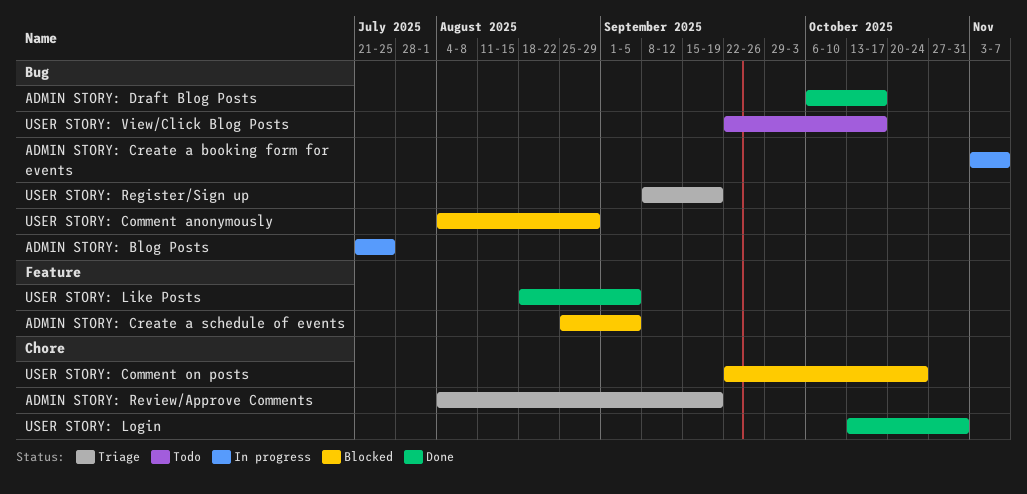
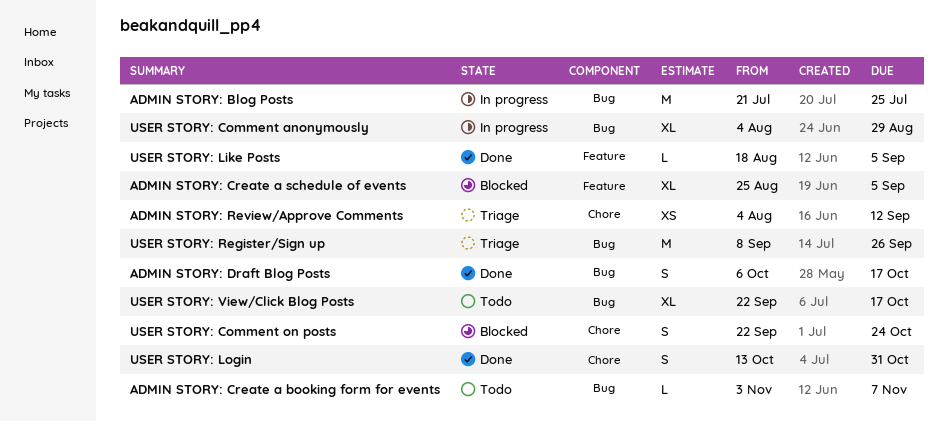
ADMIN STORY: Create a booking form for events, status: In progress -> Todo
ADMIN STORY: Review/Approve Comments, due: Sep 19 -> Sep 12
USER STORY: Comment anonymously, status: Blocked -> In progress
USER STORY: Register/Sign up, due: Sep 19 -> Sep 26

